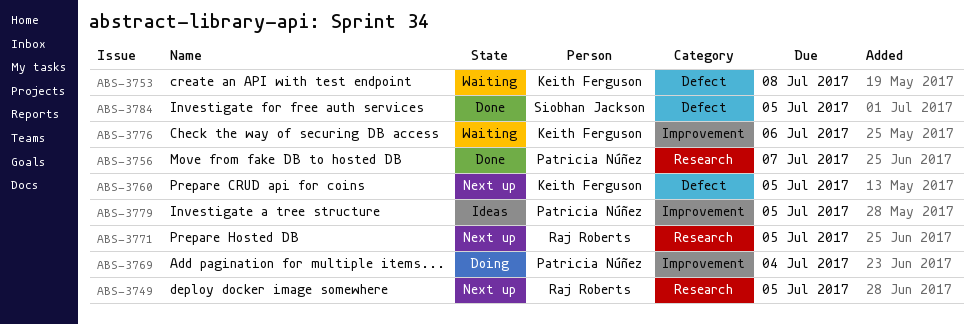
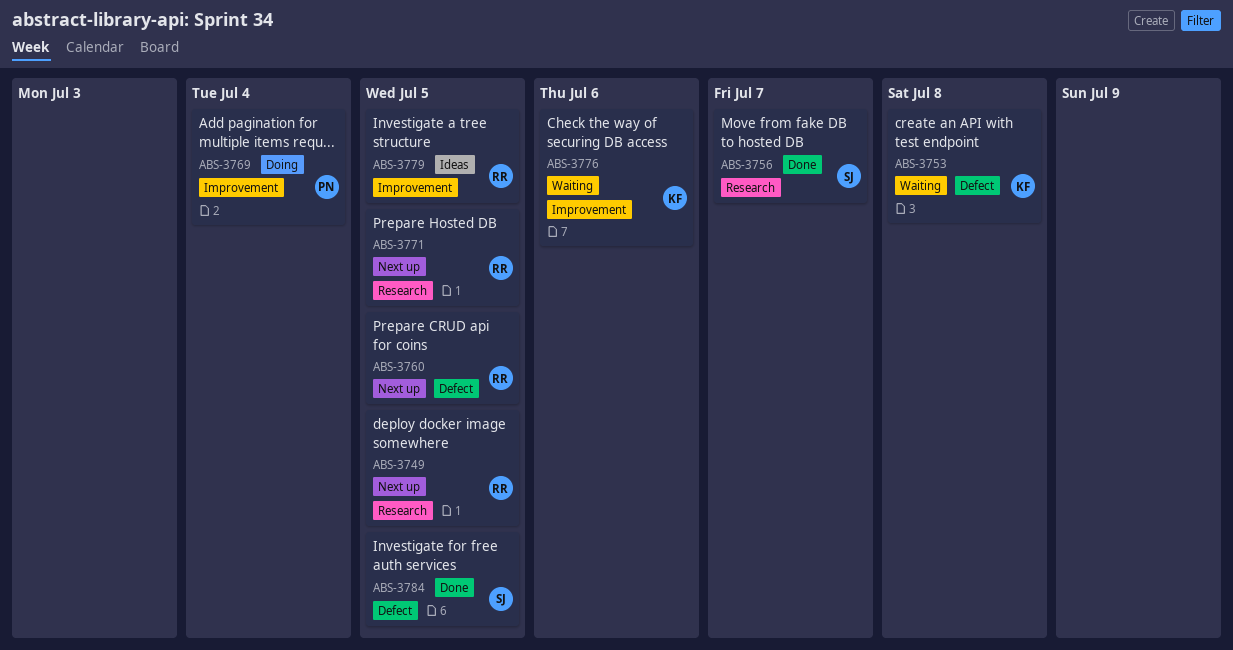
ABS-3756, owner: Patricia Núñez -> Siobhan Jackson
ABS-3760, owner: Keith Ferguson -> Raj Roberts
ABS-3779, owner: Patricia Núñez -> Raj Roberts

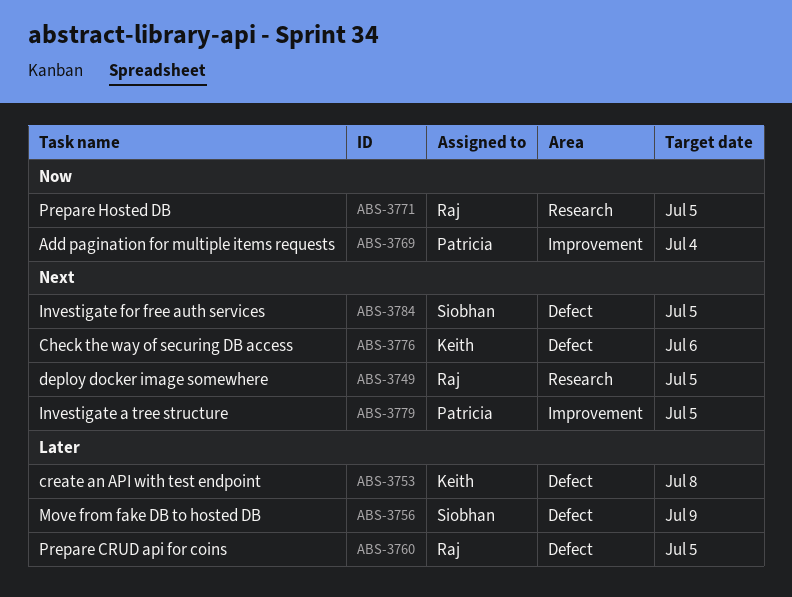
ABS-3756, label: Research -> Defect
ABS-3756, due: Jul 7 -> Jul 9
ABS-3776, label: Improvement -> Defect
ABS-3779, owner: Raj -> Patricia

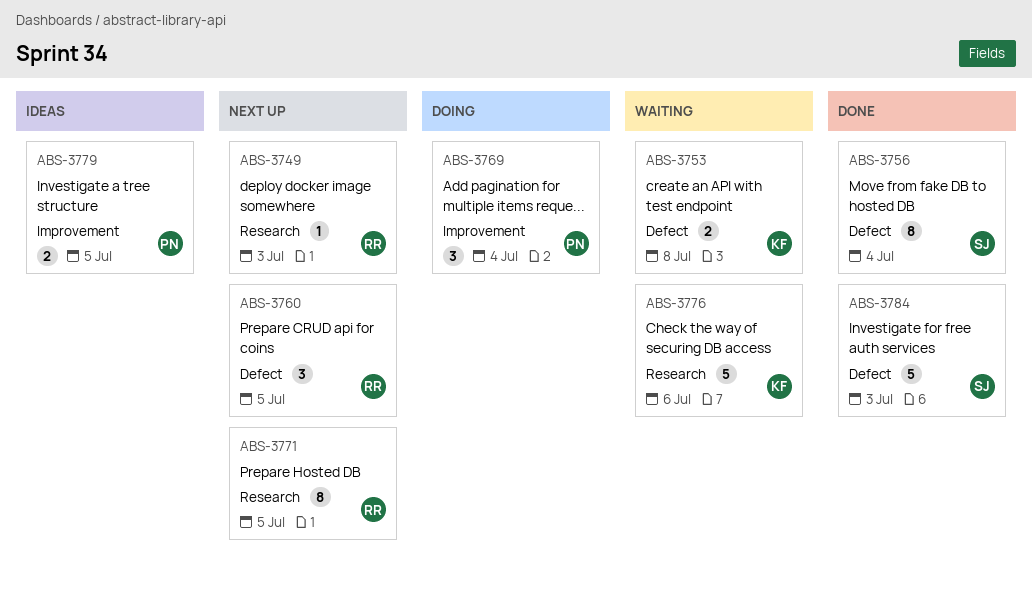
ABS-3749, due: Jul 5 -> Jul 3
ABS-3756, due: Jul 9 -> Jul 4
ABS-3776, label: Defect -> Research
ABS-3784, due: Jul 5 -> Jul 3

